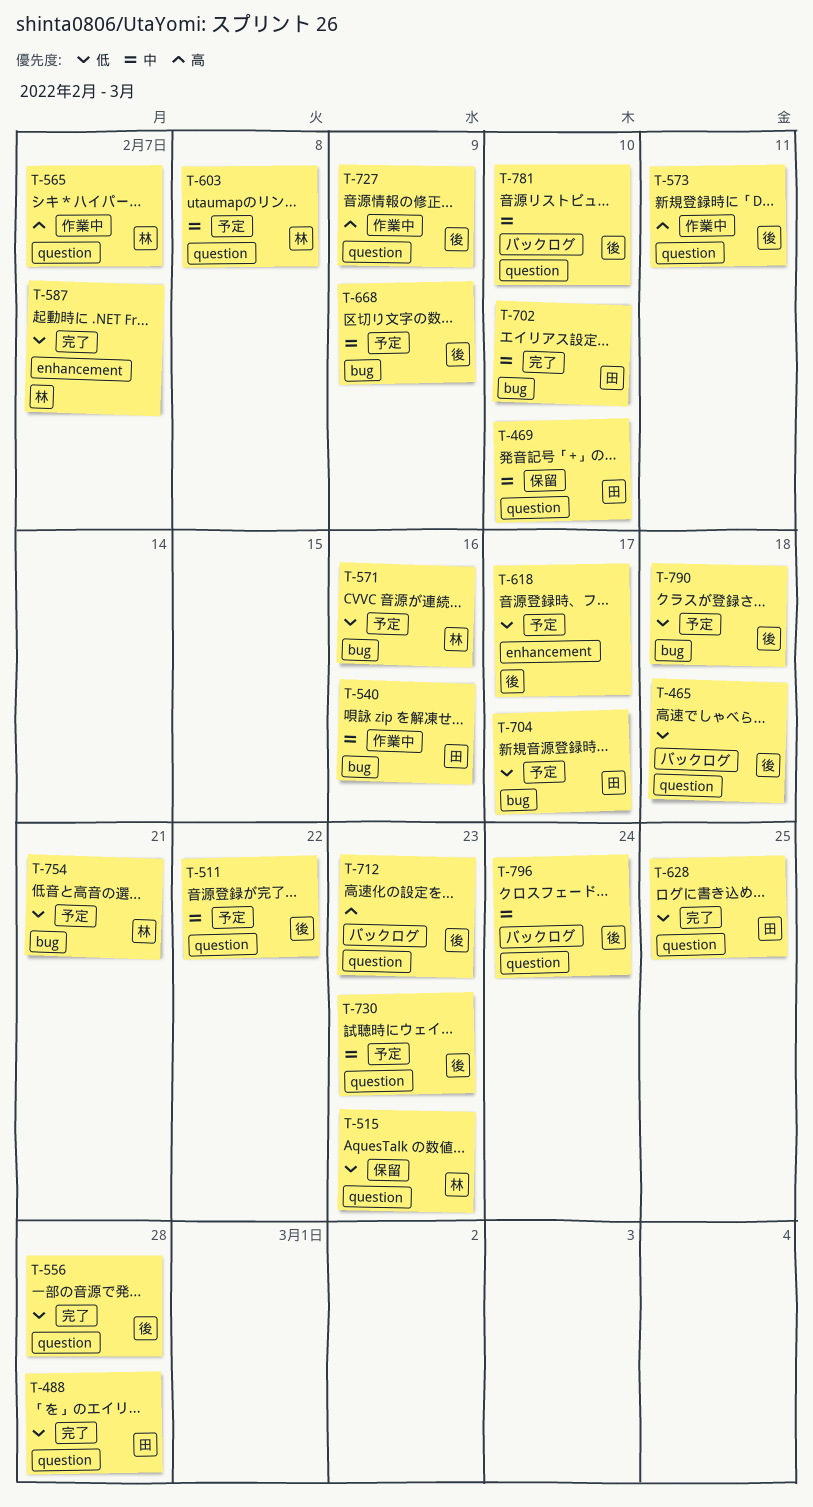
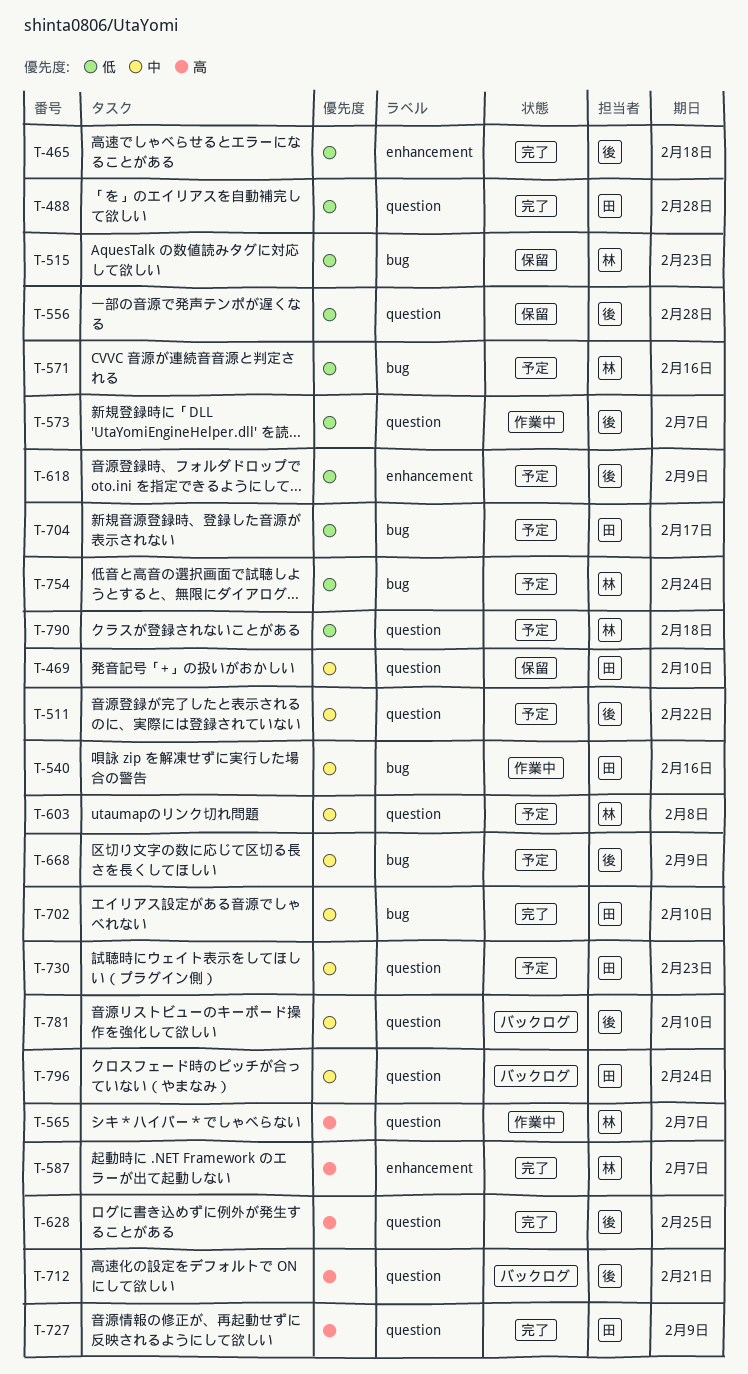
T-465, status: バックログ -> 完了
T-465, label: question -> enhancement
T-515, label: question -> bug
T-556, status: 完了 -> 保留
T-573, priority: 高 -> 低
T-573, due: Feb 11 -> Feb 7
T-587, priority: 低 -> 高
T-618, due: Feb 17 -> Feb 9
T-628, owner: 田 -> 後
T-628, priority: 低 -> 高
T-712, due: Feb 23 -> Feb 21
T-727, status: 作業中 -> 完了
T-727, owner: 後 -> 田
T-730, owner: 後 -> 田
T-754, due: Feb 21 -> Feb 24
T-790, owner: 後 -> 林
T-790, label: bug -> question
T-796, owner: 後 -> 田

